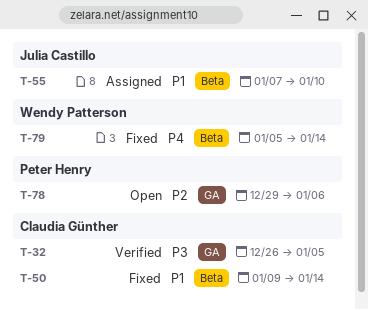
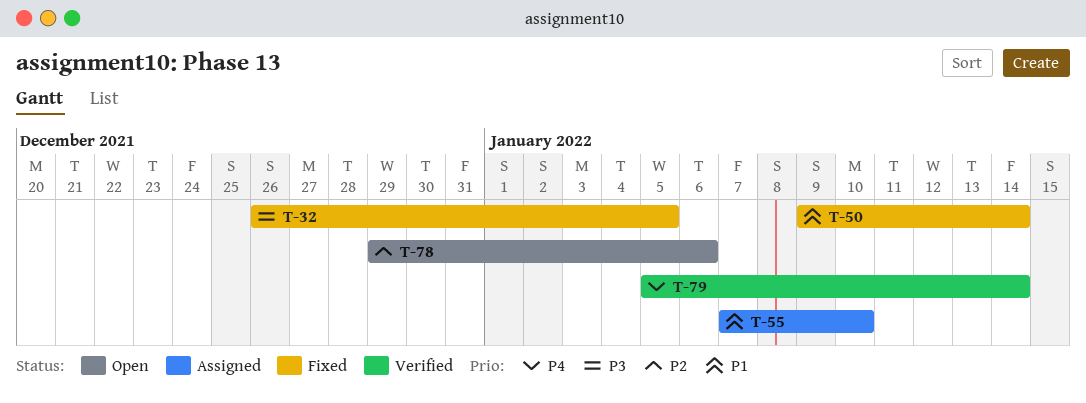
T-32, status: Verified -> Fixed
T-79, status: Fixed -> Verified

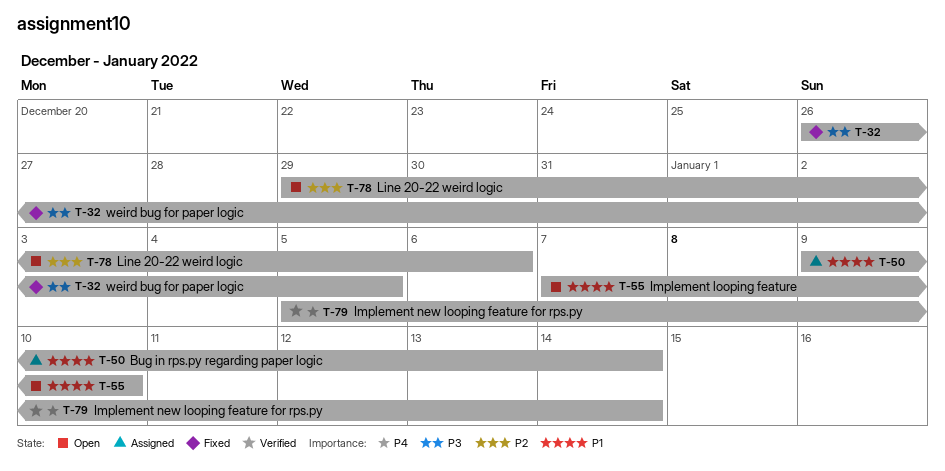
T-50, status: Fixed -> Assigned
T-55, status: Assigned -> Open

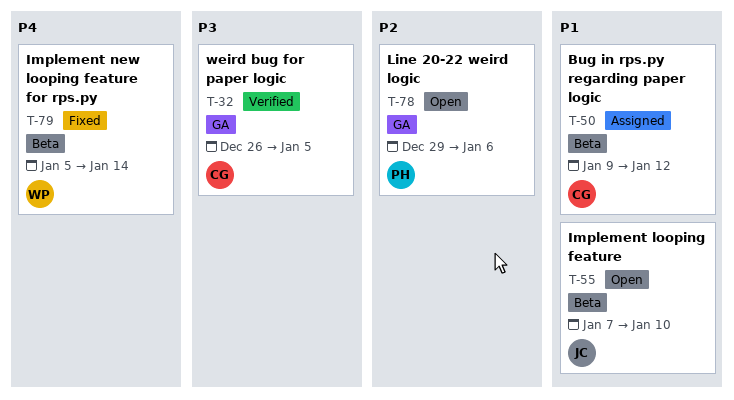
T-32, status: Fixed -> Verified
T-50, due: Jan 14 -> Jan 12
T-79, status: Verified -> Fixed

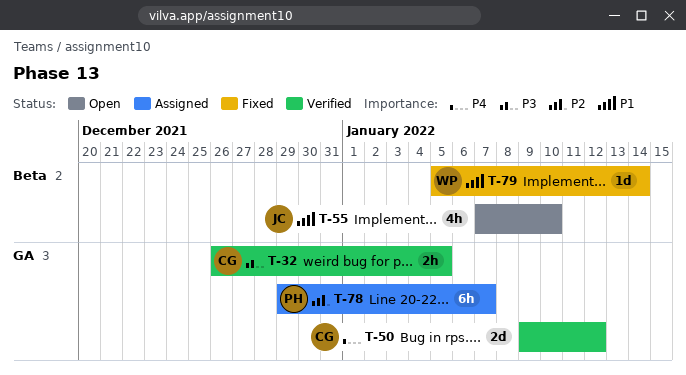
T-50, status: Assigned -> Verified
T-50, priority: P1 -> P4
T-50, label: Beta -> GA
T-78, status: Open -> Assigned
T-78, due: Jan 6 -> Jan 7
T-79, priority: P4 -> P1

